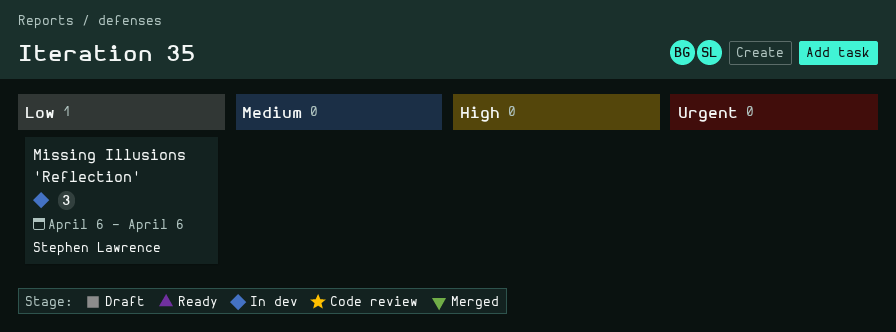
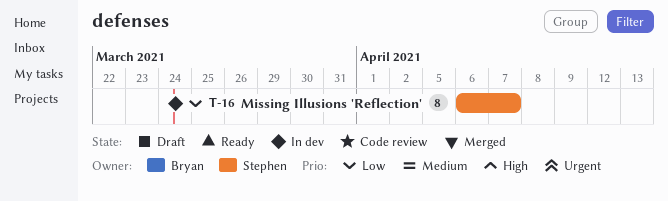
Missing Illusions 'Reflection', estimate: 3 -> 8
Missing Illusions 'Reflection', due: Apr 6 -> Apr 7

